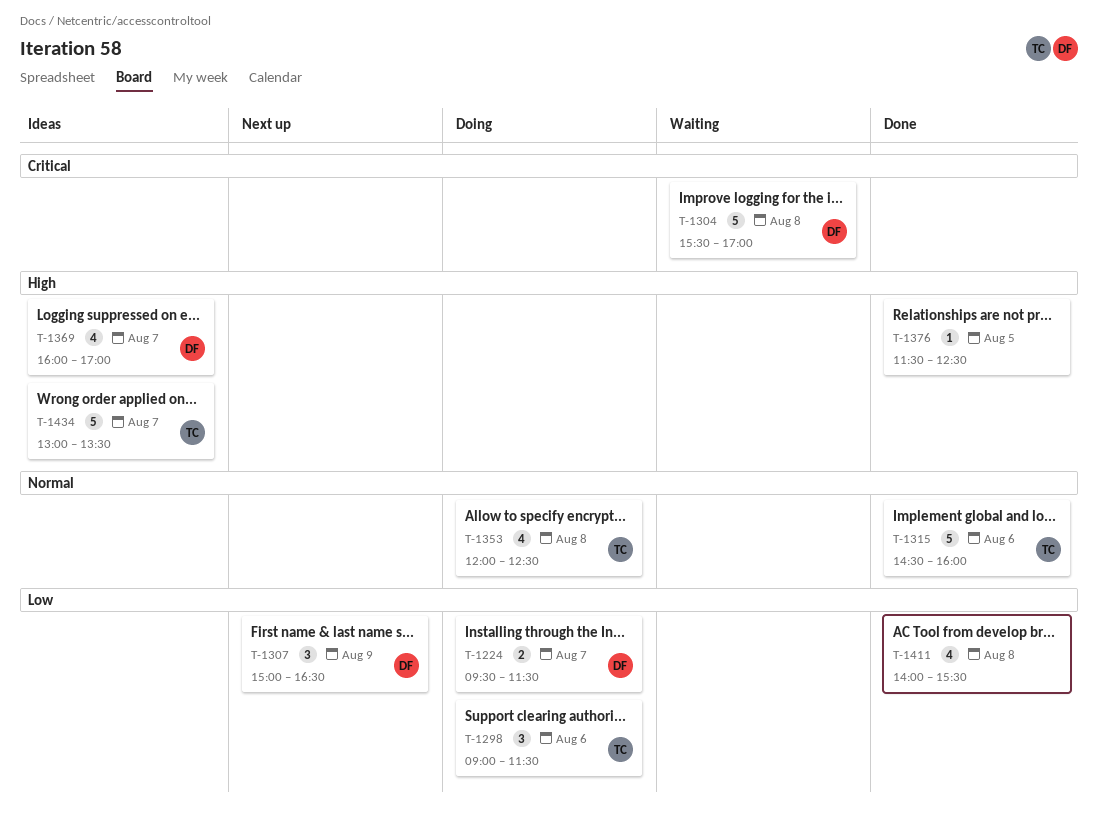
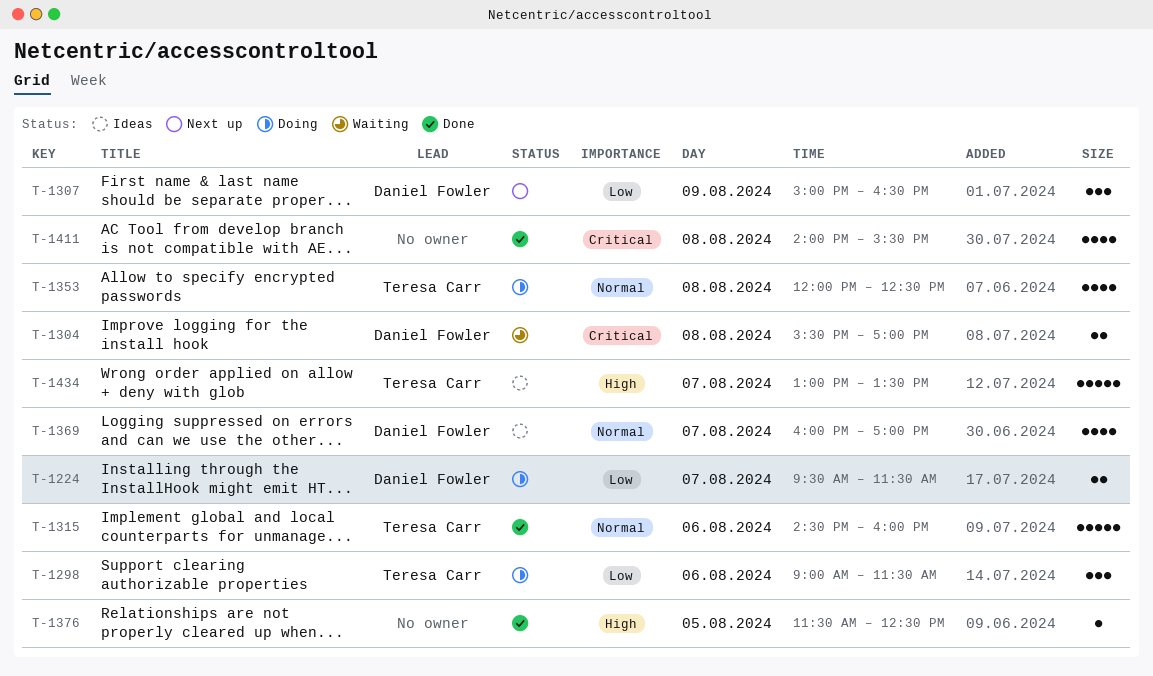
T-1304, estimate: 5 -> 2
T-1369, priority: High -> Normal
T-1411, priority: Low -> Critical

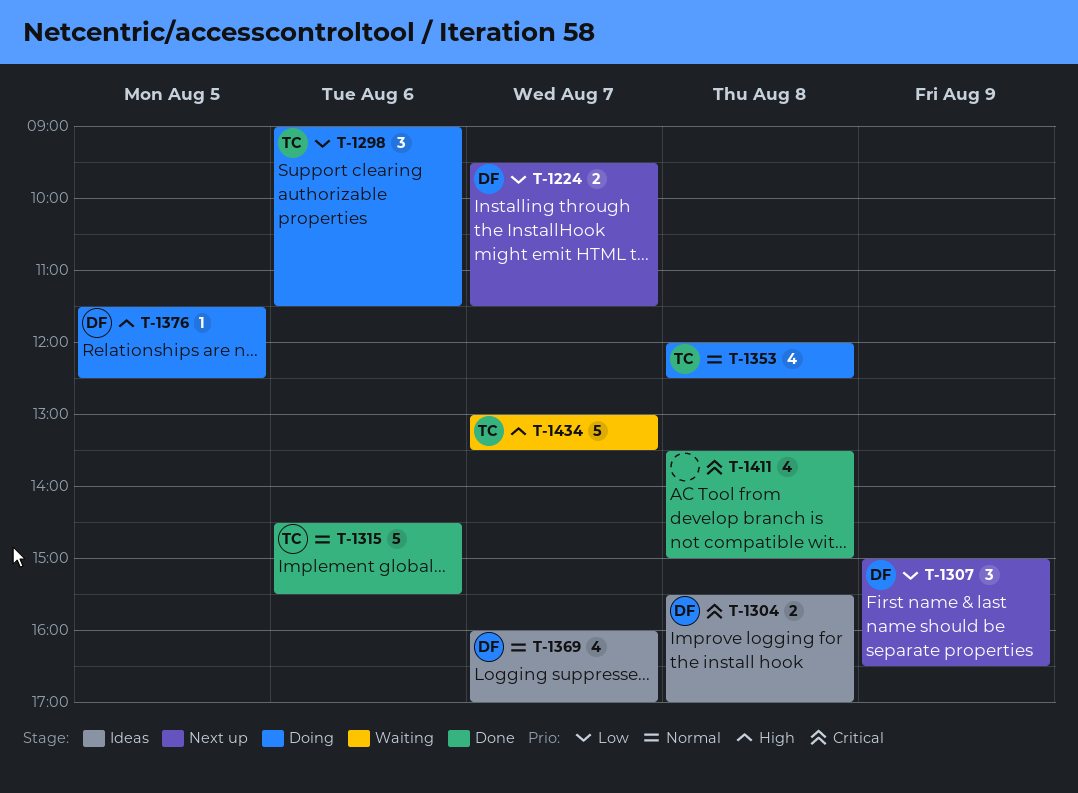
T-1224, status: Doing -> Next up
T-1304, status: Waiting -> Ideas
T-1315, ends: 16:00 -> 15:30
T-1376, status: Done -> Doing
T-1376, owner: none -> Daniel Fowler
T-1411, begins: 14:00 -> 13:30
T-1411, ends: 15:30 -> 15:00
T-1434, status: Ideas -> Waiting

